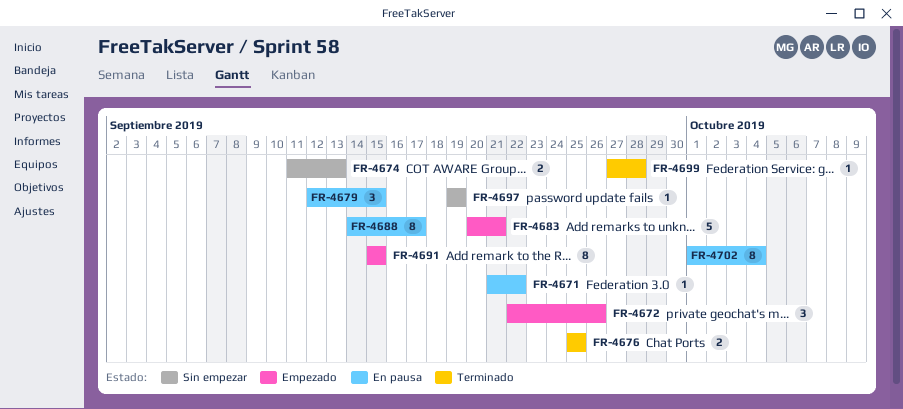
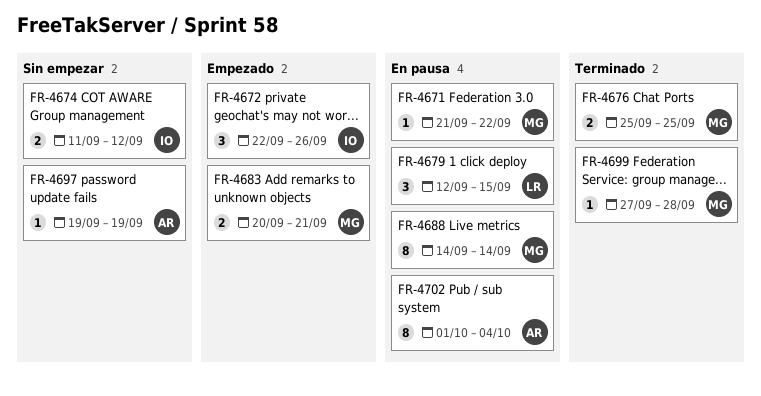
FR-4674, due: Sep 13 -> Sep 12
FR-4683, estimate: 5 -> 2
FR-4688, due: Sep 17 -> Sep 14
FR-4691: present -> none

